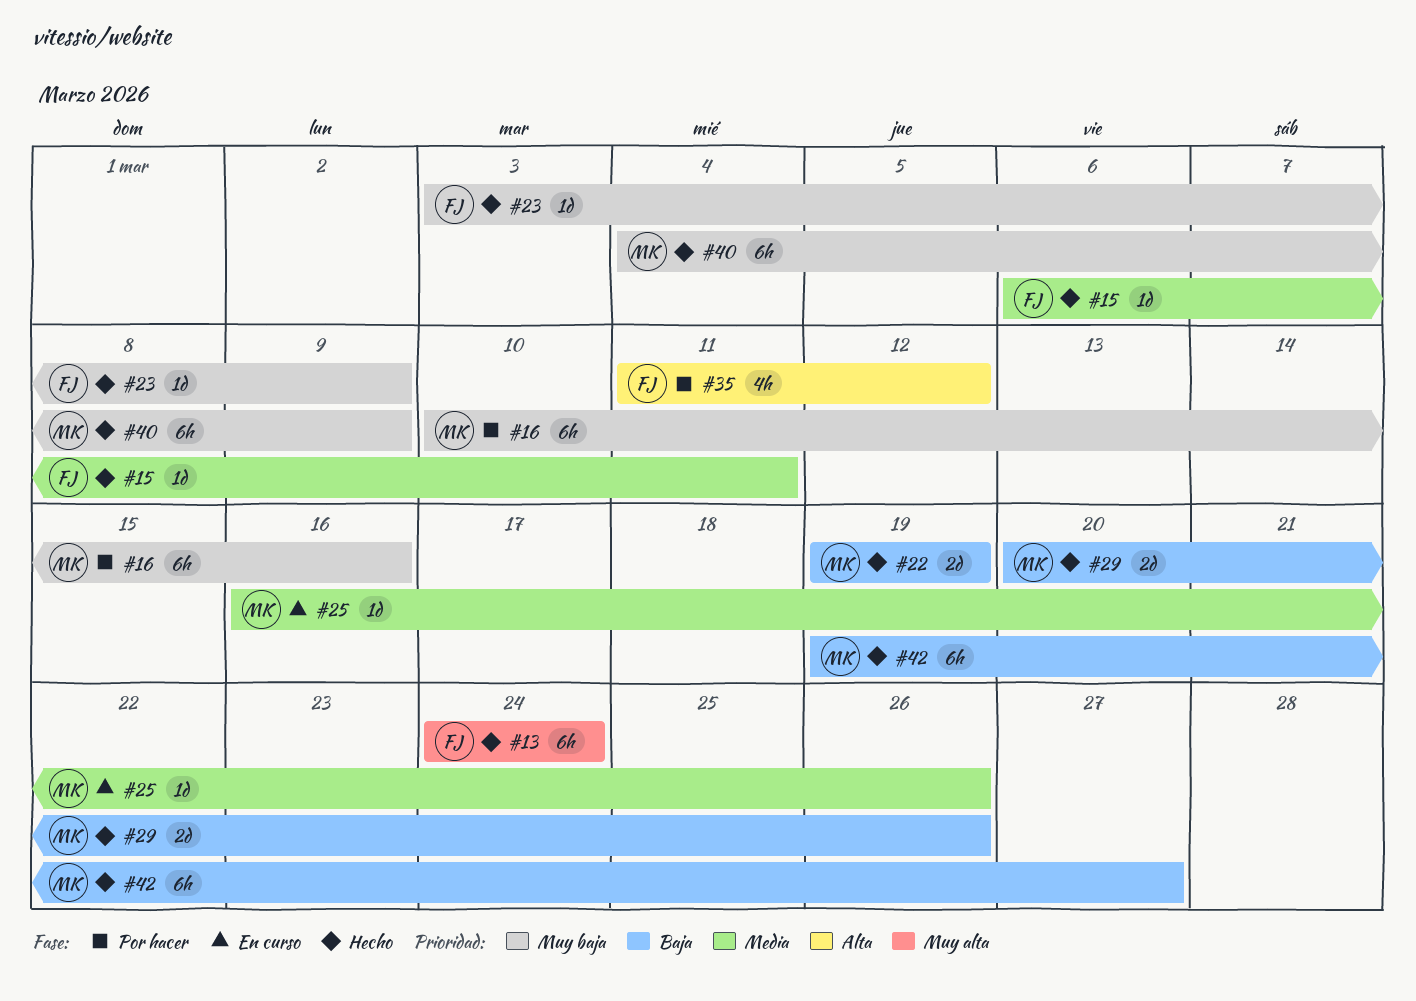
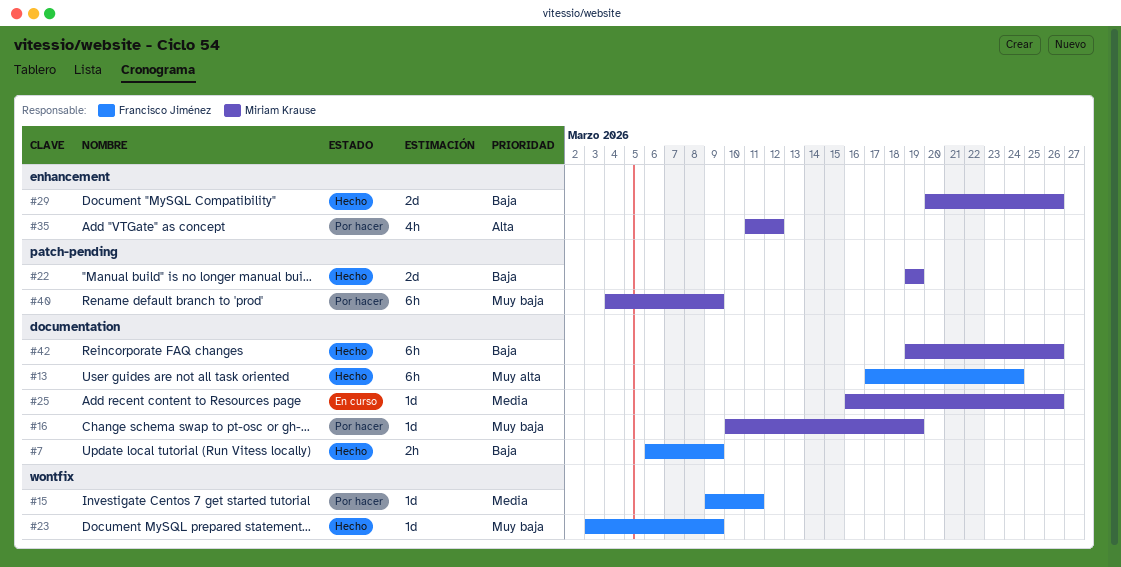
#7: none -> present
#13, start: Mar 24 -> Mar 17
#15, status: Hecho -> Por hacer
#15, start: Mar 6 -> Mar 9
#16, estimate: 6h -> 1d
#16, due: Mar 16 -> Mar 19
#35, owner: Francisco Jiménez -> Miriam Krause
#40, status: Hecho -> Por hacer
#42, due: Mar 27 -> Mar 26

